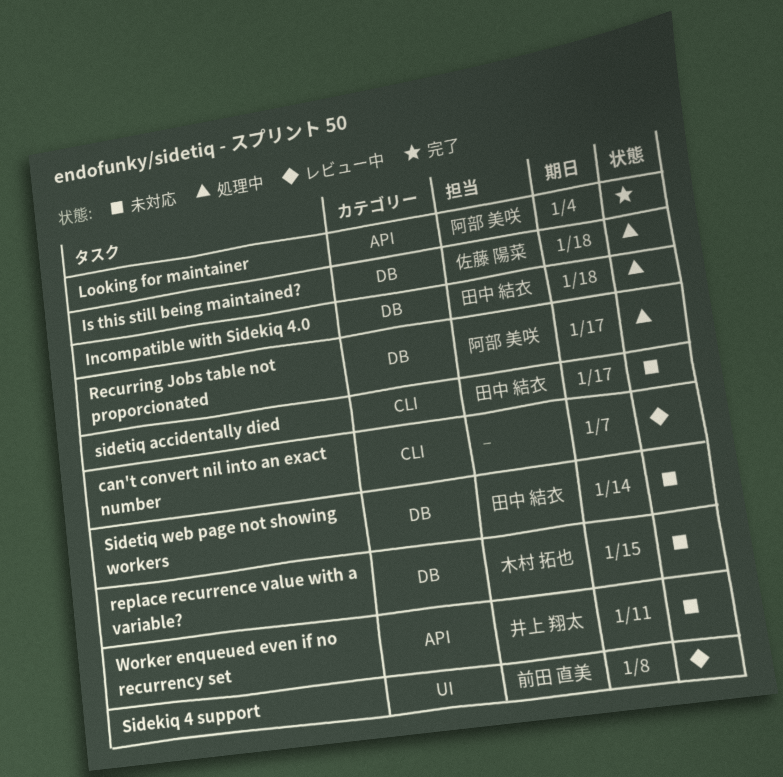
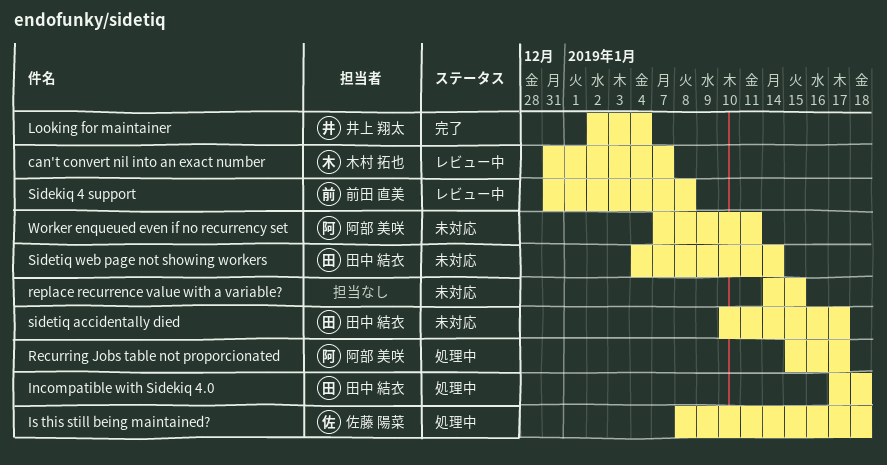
can't convert nil into an exact number, owner: none -> 木村 拓也
Looking for maintainer, owner: 阿部 美咲 -> 井上 翔太
replace recurrence value with a variable?, owner: 木村 拓也 -> none
Worker enqueued even if no recurrency set, owner: 井上 翔太 -> 阿部 美咲

